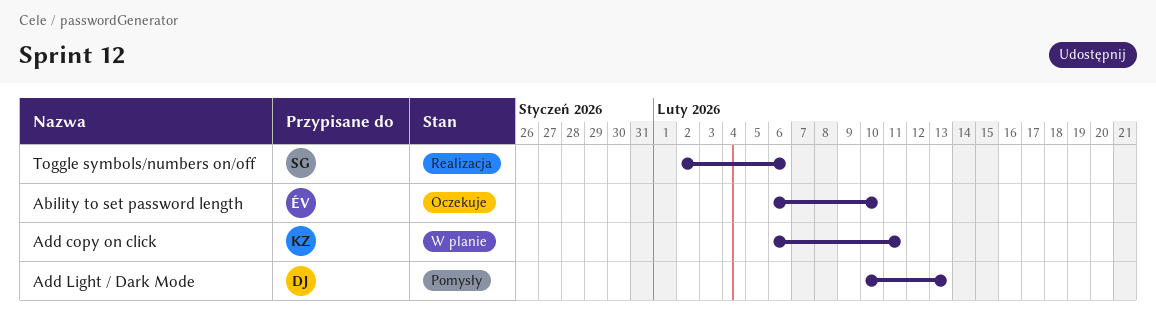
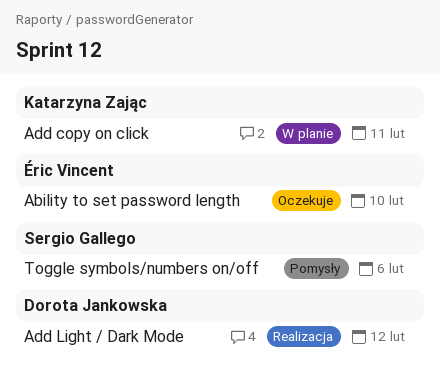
Add Light / Dark Mode, status: Pomysły -> Realizacja
Add Light / Dark Mode, due: Feb 13 -> Feb 12
Toggle symbols/numbers on/off, status: Realizacja -> Pomysły

